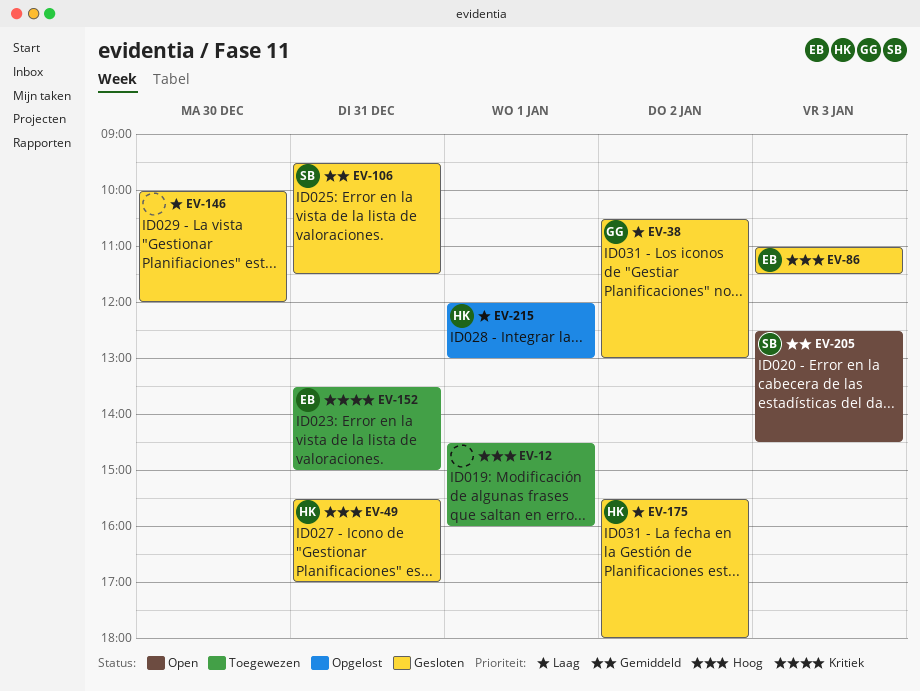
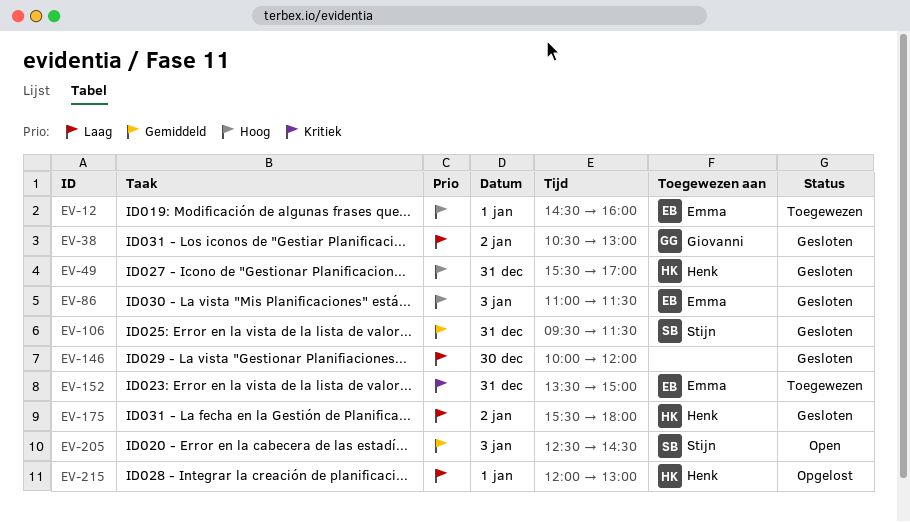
EV-12, owner: none -> Emma

